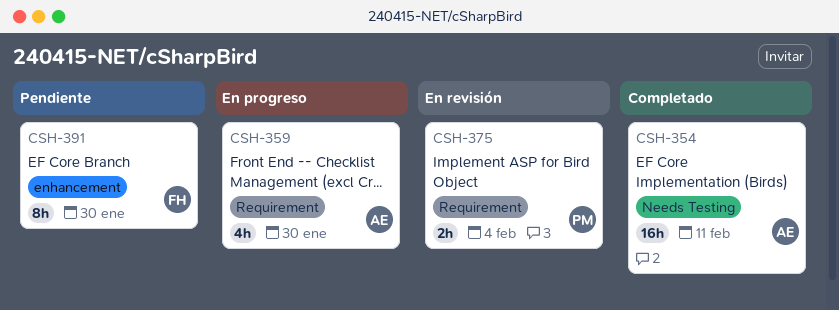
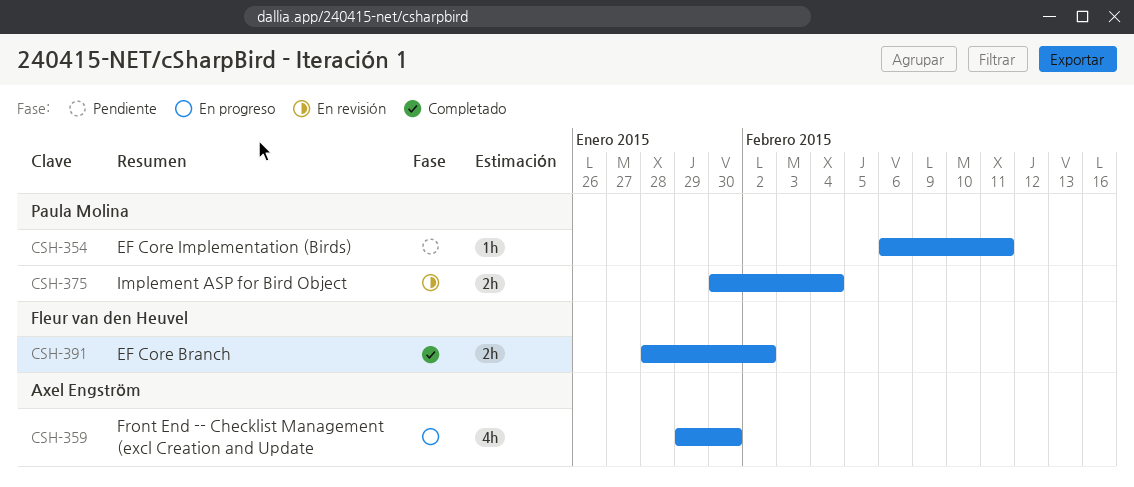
CSH-354, status: Completado -> Pendiente
CSH-354, owner: Axel Engström -> Paula Molina
CSH-354, estimate: 16h -> 1h
CSH-391, status: Pendiente -> Completado
CSH-391, estimate: 8h -> 2h
CSH-391, due: Jan 30 -> Feb 2

